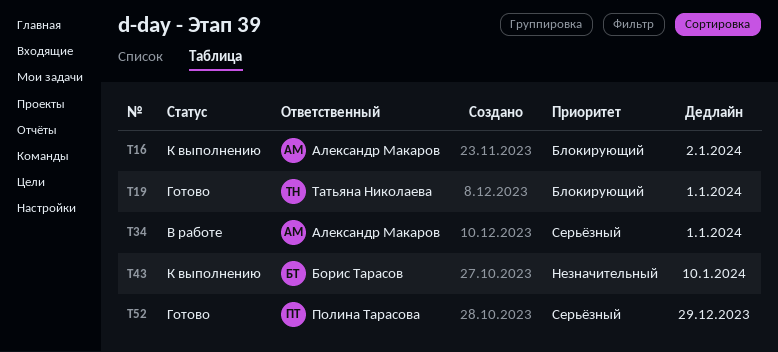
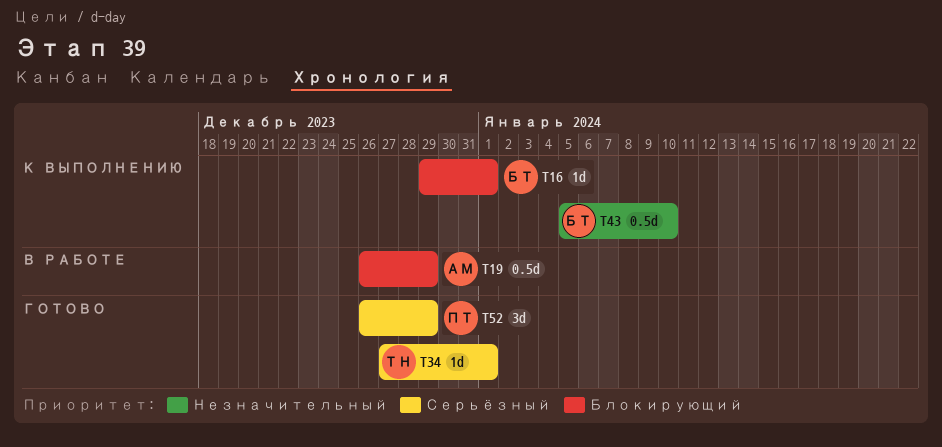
T16, owner: Александр Макаров -> Борис Тарасов
T16, due: Jan 2 -> Jan 1
T19, status: Готово -> В работе
T19, owner: Татьяна Николаева -> Александр Макаров
T19, due: Jan 1 -> Dec 29
T34, status: В работе -> Готово
T34, owner: Александр Макаров -> Татьяна Николаева

